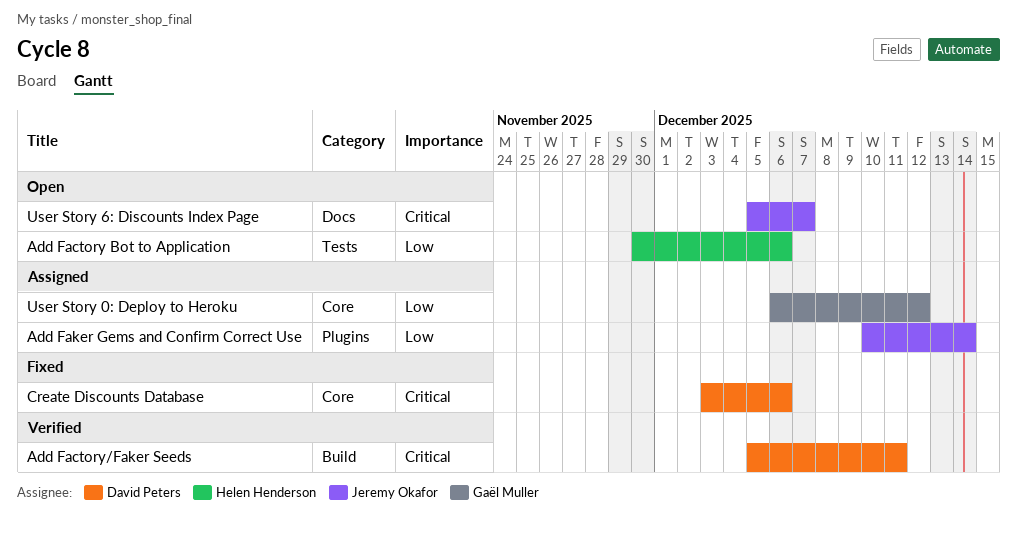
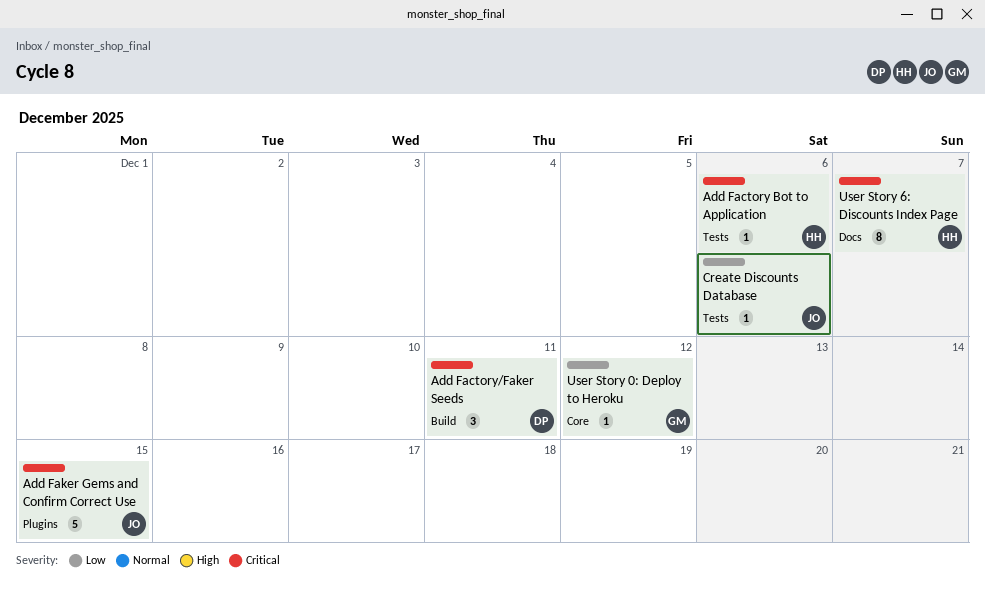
Add Factory Bot to Application, priority: Low -> Critical
Add Faker Gems and Confirm Correct Use, priority: Low -> Critical
Add Faker Gems and Confirm Correct Use, due: Dec 14 -> Dec 15
Create Discounts Database, owner: David Peters -> Jeremy Okafor
Create Discounts Database, priority: Critical -> Low
Create Discounts Database, label: Core -> Tests
User Story 6: Discounts Index Page, owner: Jeremy Okafor -> Helen Henderson

